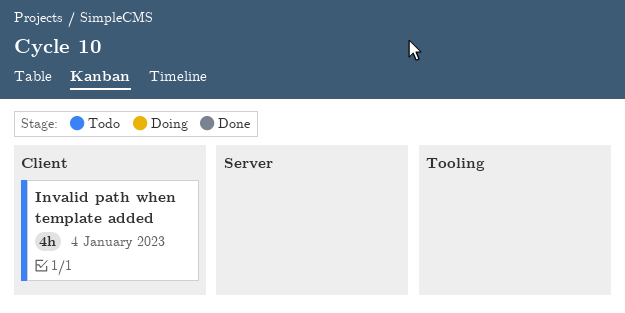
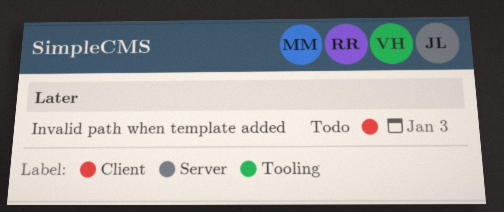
Invalid path when template added, due: Jan 4 -> Jan 3

